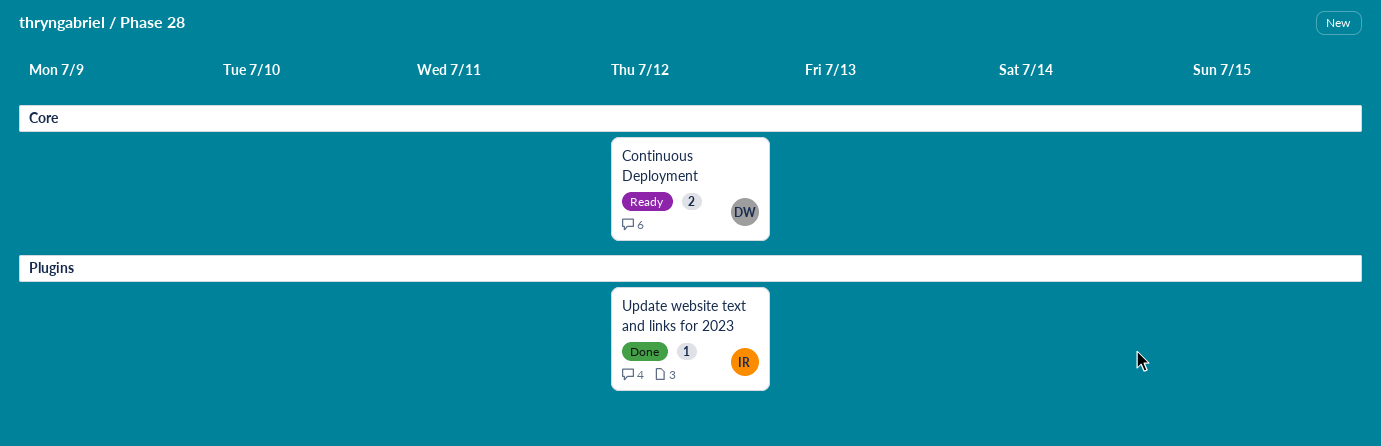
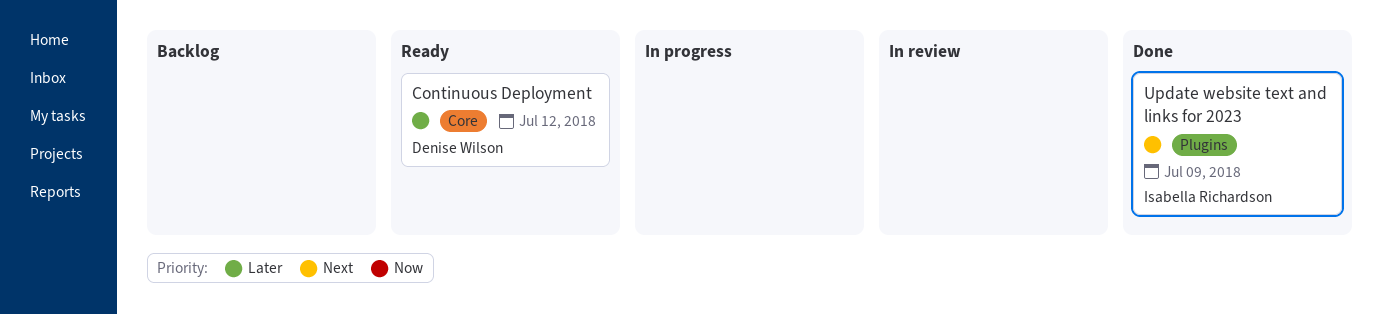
Update website text and links for 2023, due: Jul 12 -> Jul 9

